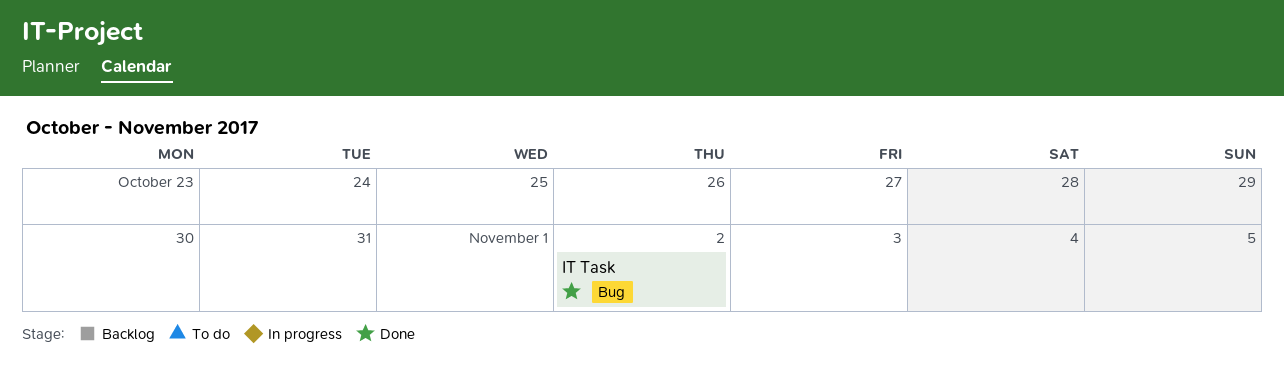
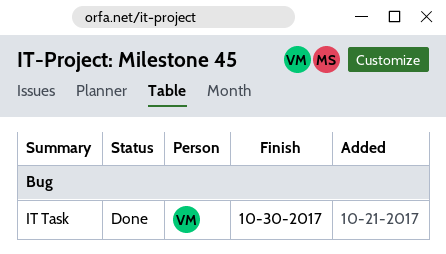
IT Task, due: Nov 2 -> Oct 30

